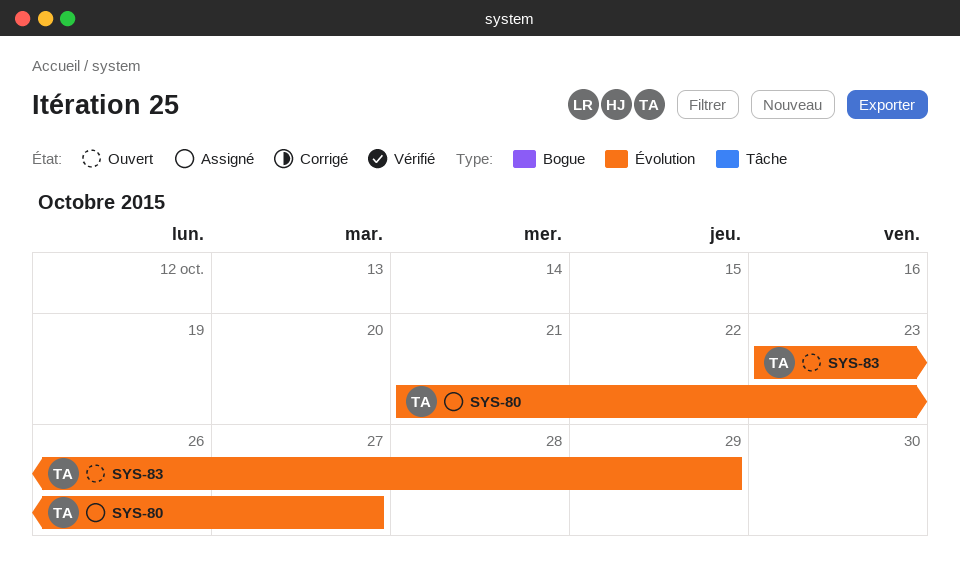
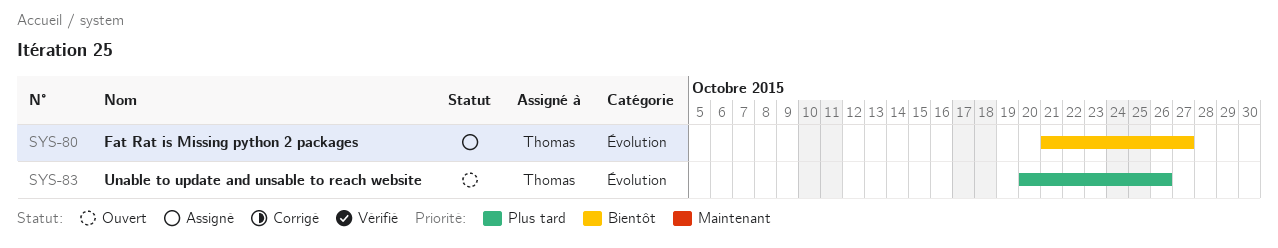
SYS-83, start: Oct 23 -> Oct 20
SYS-83, due: Oct 29 -> Oct 26

